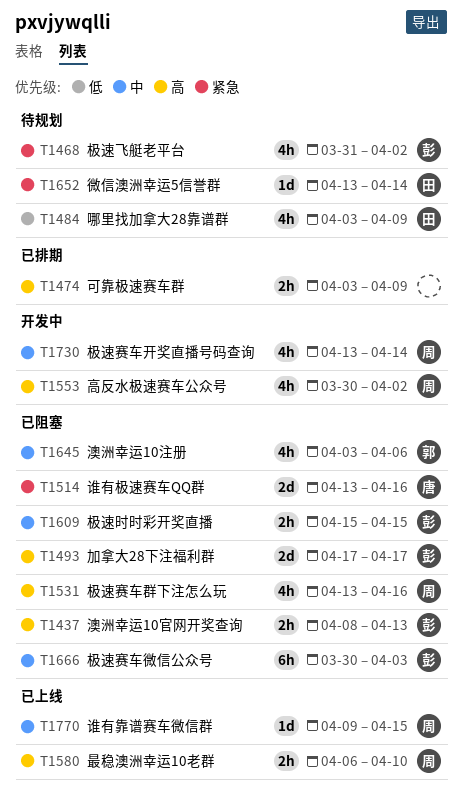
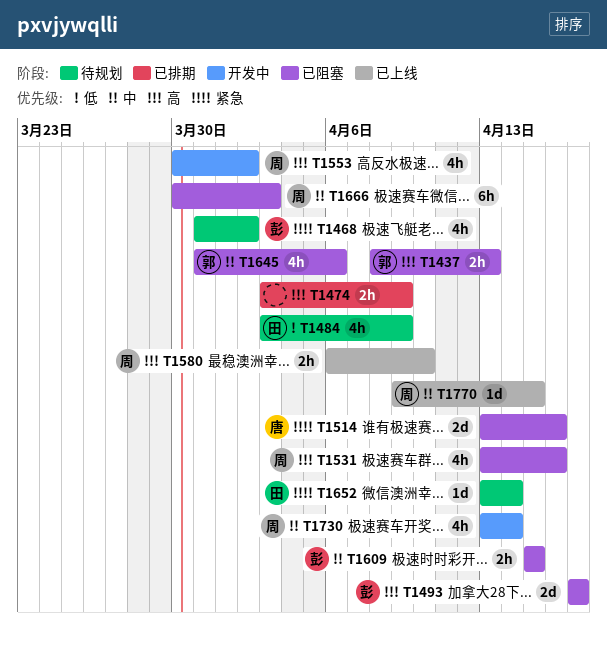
T1437, owner: 彭 -> 郭
T1645, start: Apr 3 -> Mar 31
T1666, owner: 彭 -> 周

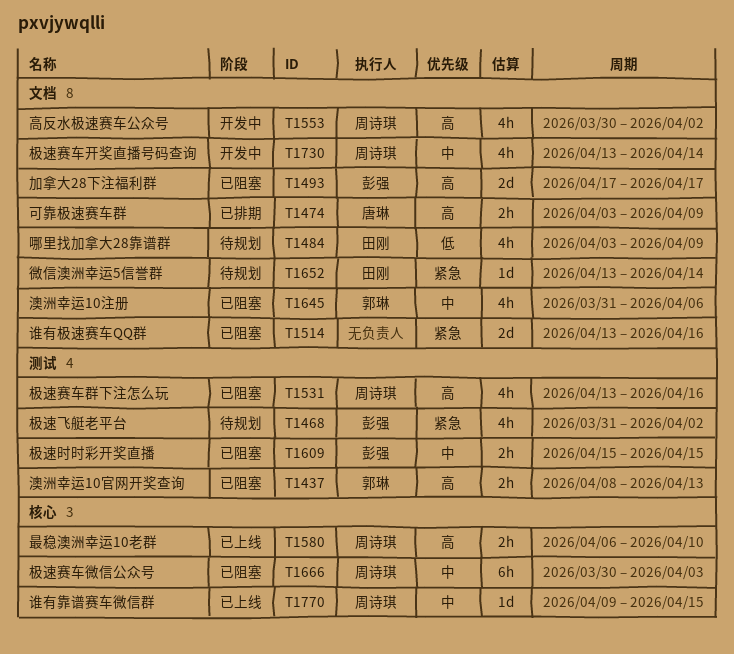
T1474, owner: none -> 唐琳
T1514, owner: 唐琳 -> none

